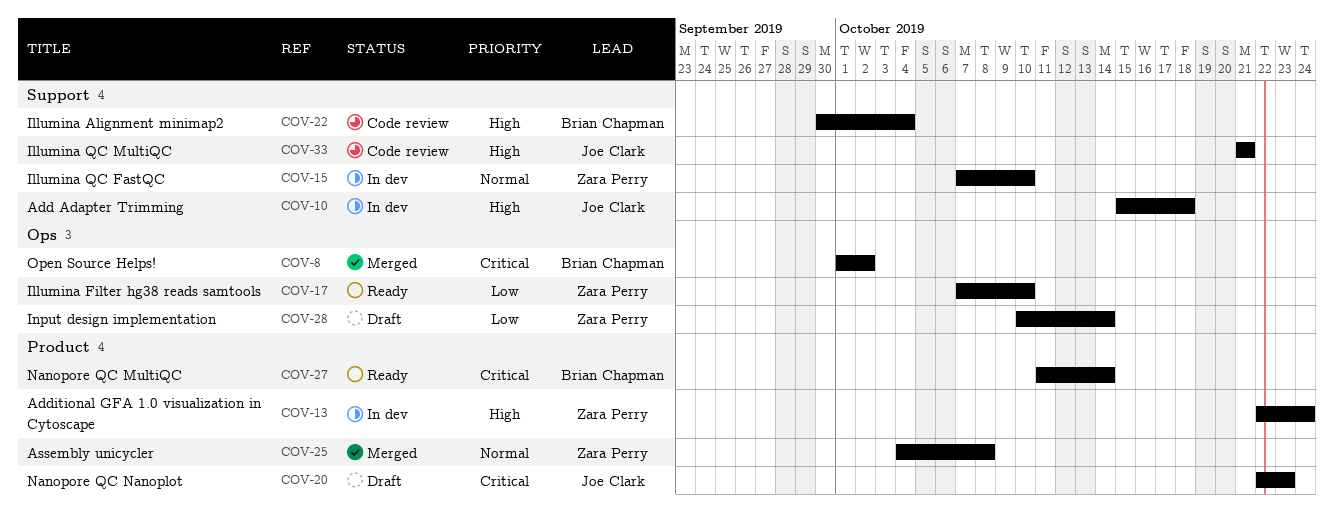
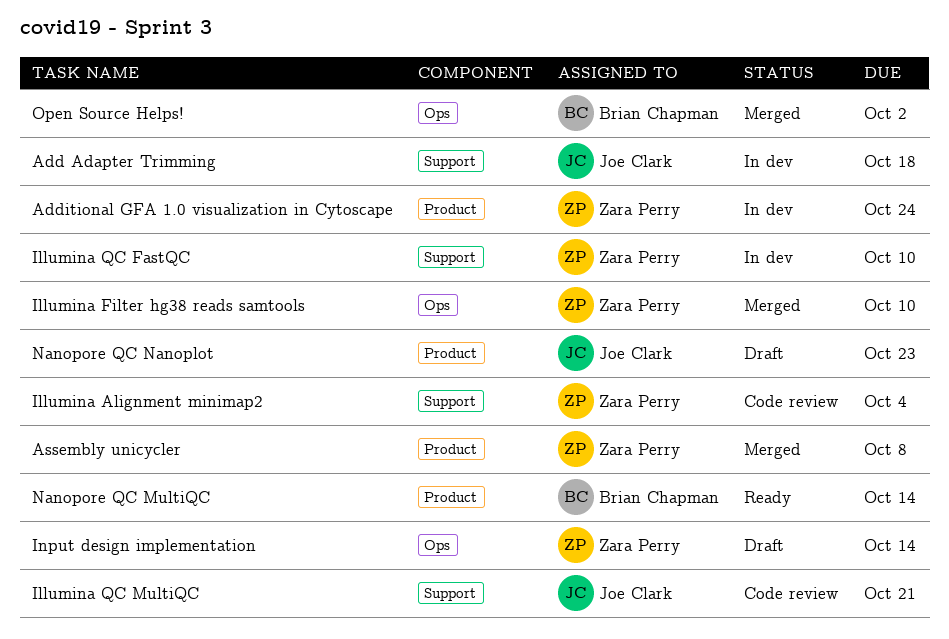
Illumina Alignment minimap2, owner: Brian Chapman -> Zara Perry
Illumina Filter hg38 reads samtools, status: Ready -> Merged

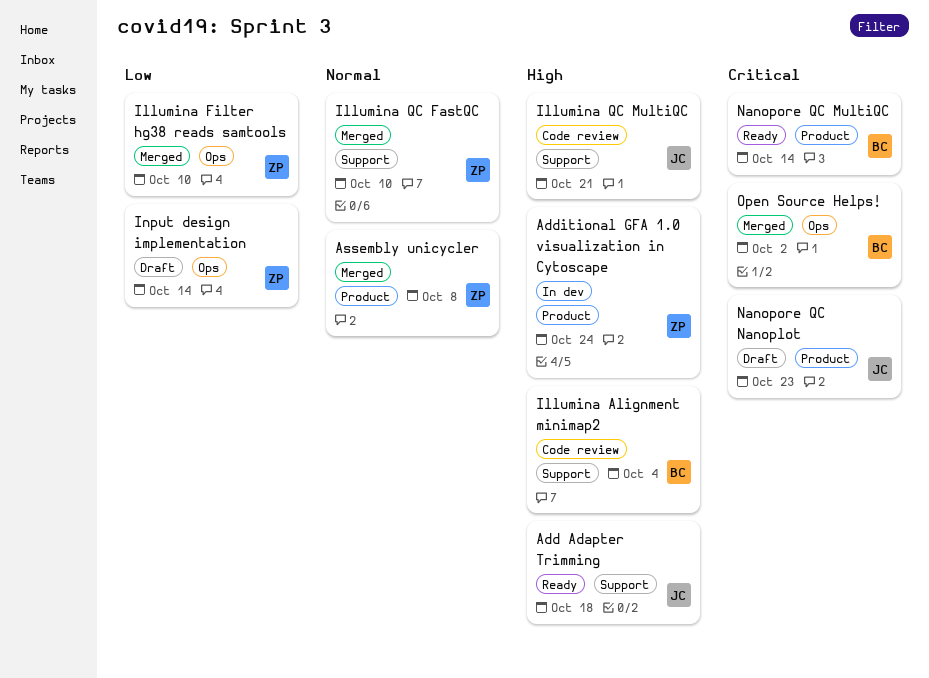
Add Adapter Trimming, status: In dev -> Ready
Illumina Alignment minimap2, owner: Zara Perry -> Brian Chapman
Illumina QC FastQC, status: In dev -> Merged

